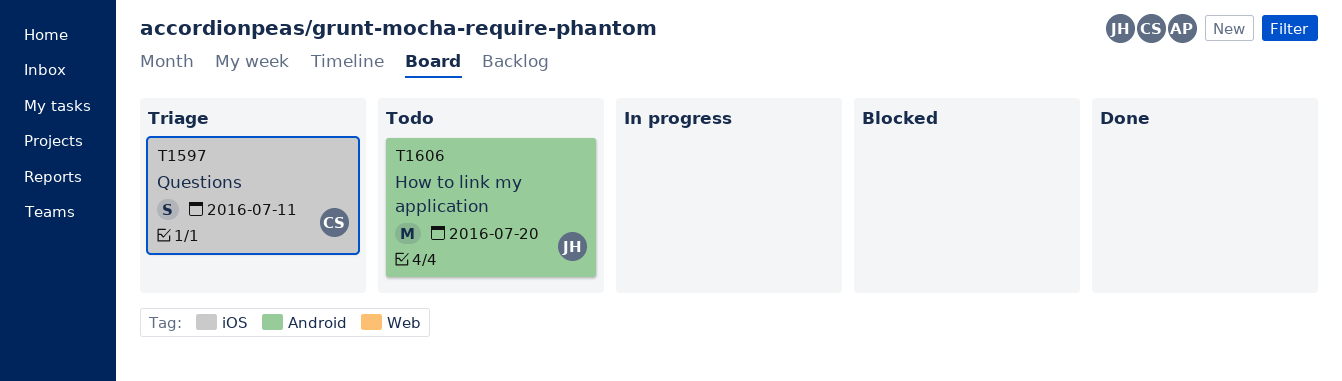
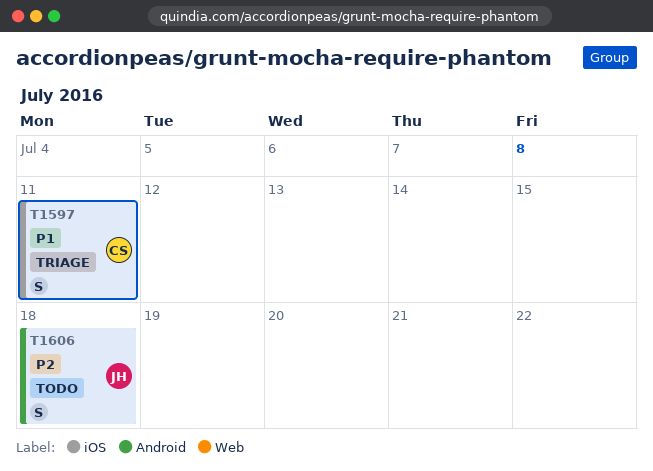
T1606, estimate: M -> S
T1606, due: Jul 20 -> Jul 18

